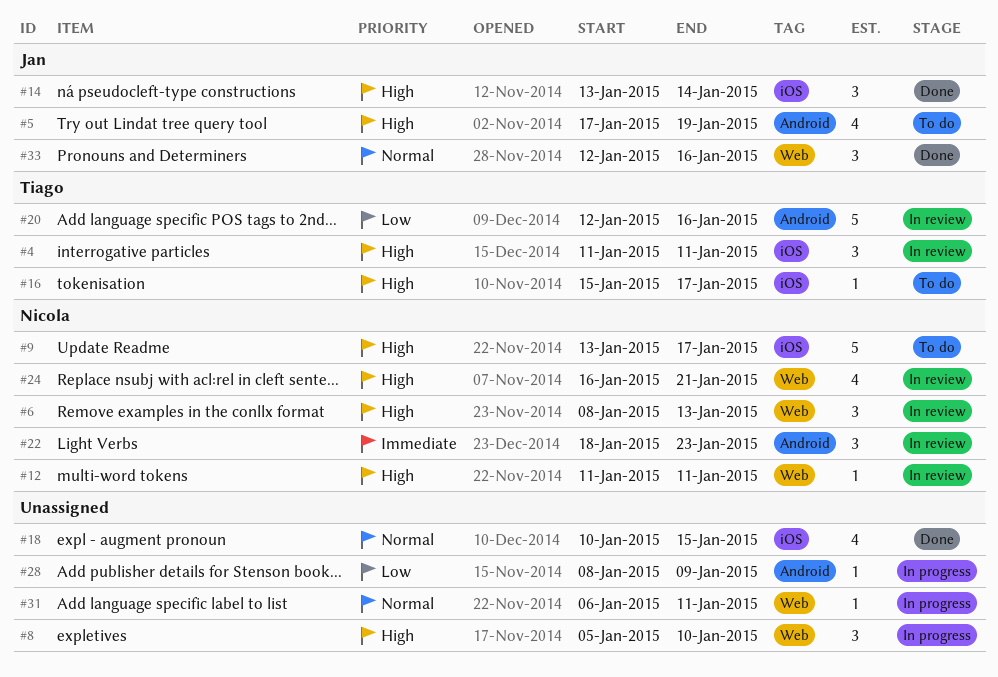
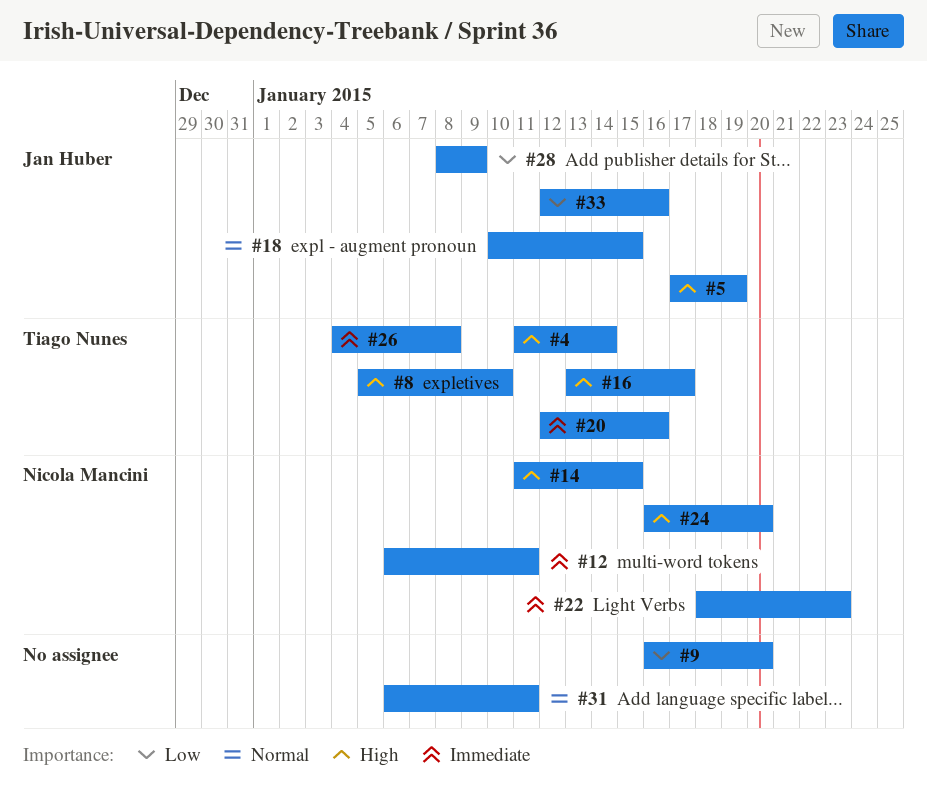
#4, due: Jan 11 -> Jan 14
#6: present -> none
#8, owner: none -> Tiago Nunes
#9, owner: Nicola Mancini -> none
#9, priority: High -> Low
#9, start: Jan 13 -> Jan 16
#9, due: Jan 17 -> Jan 20
#12, priority: High -> Immediate
#12, start: Jan 11 -> Jan 6
#14, owner: Jan Huber -> Nicola Mancini
#14, start: Jan 13 -> Jan 11
#14, due: Jan 14 -> Jan 15
#16, start: Jan 15 -> Jan 13
#18, owner: none -> Jan Huber
#20, priority: Low -> Immediate
#24, due: Jan 21 -> Jan 20
#26: none -> present
#28, owner: none -> Jan Huber
#33, priority: Normal -> Low

